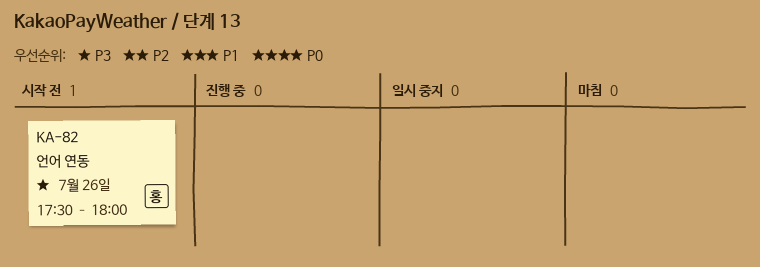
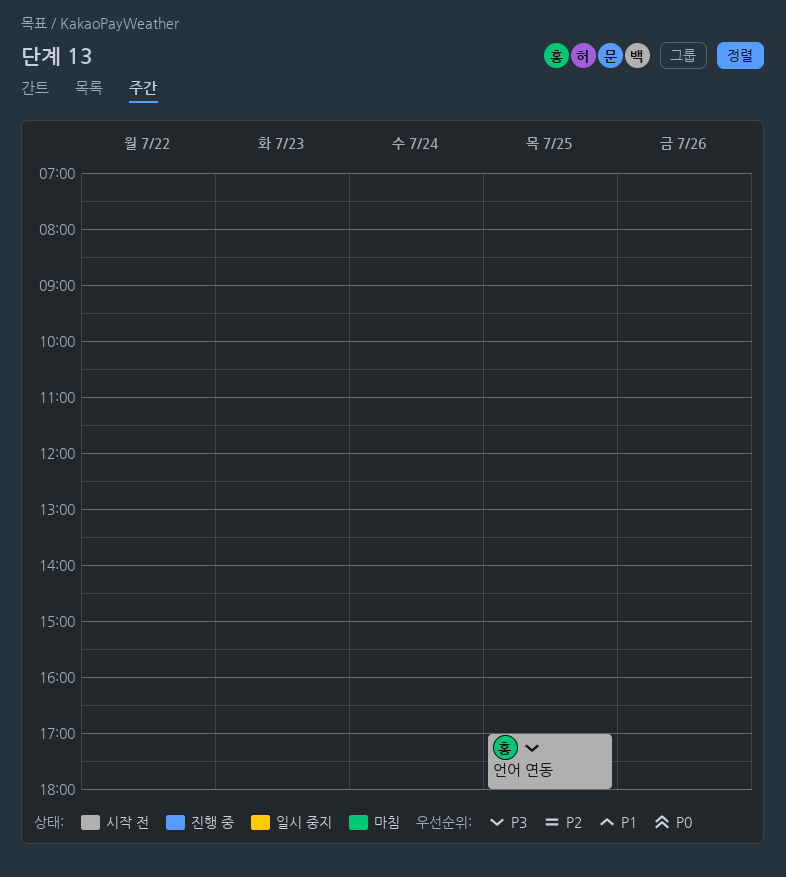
언어 연동, day: Jul 26 -> Jul 25
언어 연동, begins: 17:30 -> 17:00

